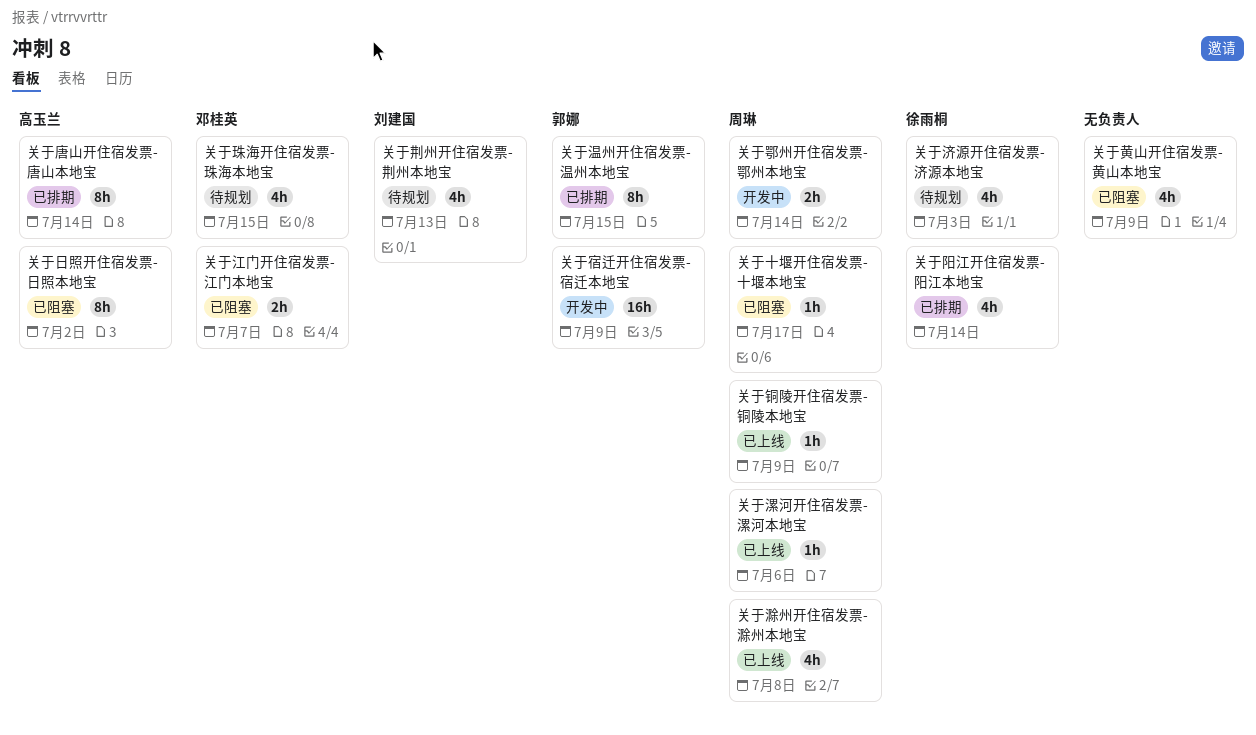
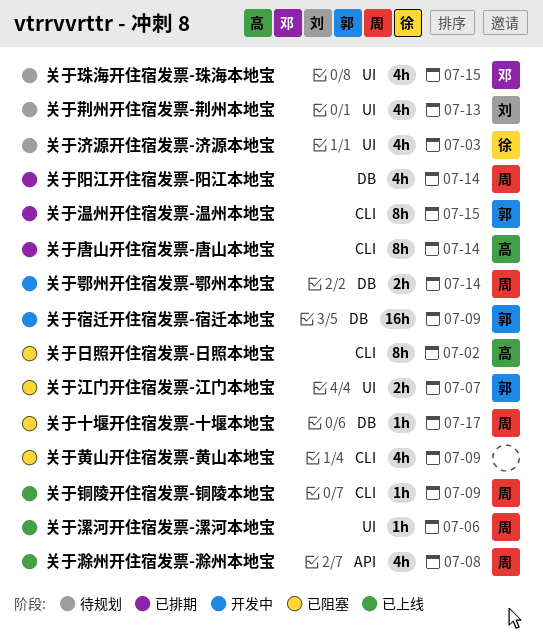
关于江门开住宿发票-江门本地宝, owner: 邓桂英 -> 郭娜
关于阳江开住宿发票-阳江本地宝, owner: 徐雨桐 -> 周琳

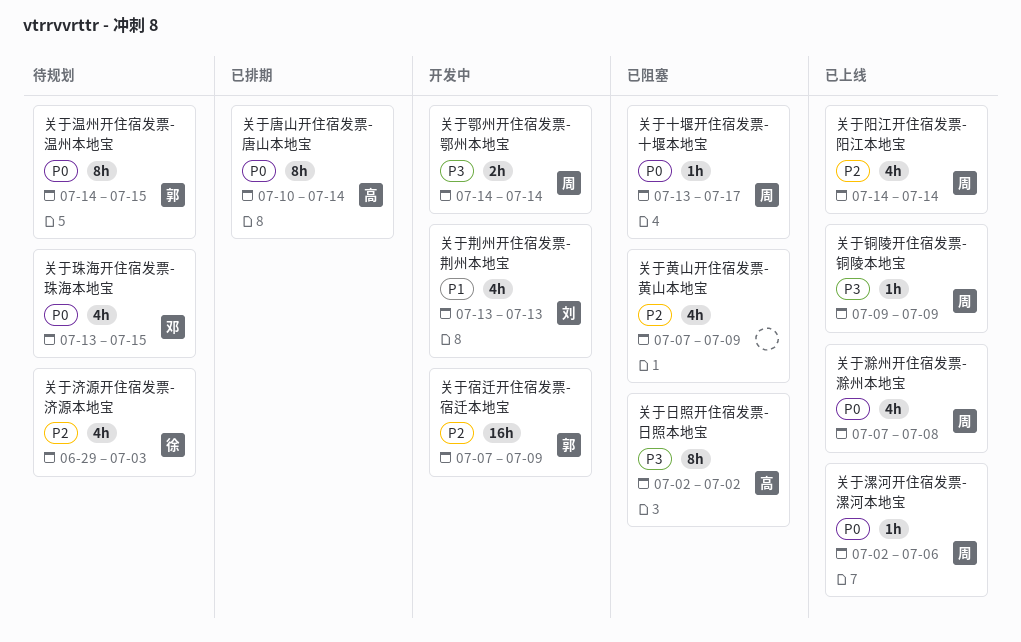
关于江门开住宿发票-江门本地宝: present -> none
关于温州开住宿发票-温州本地宝, status: 已排期 -> 待规划
关于荆州开住宿发票-荆州本地宝, status: 待规划 -> 开发中
关于阳江开住宿发票-阳江本地宝, status: 已排期 -> 已上线

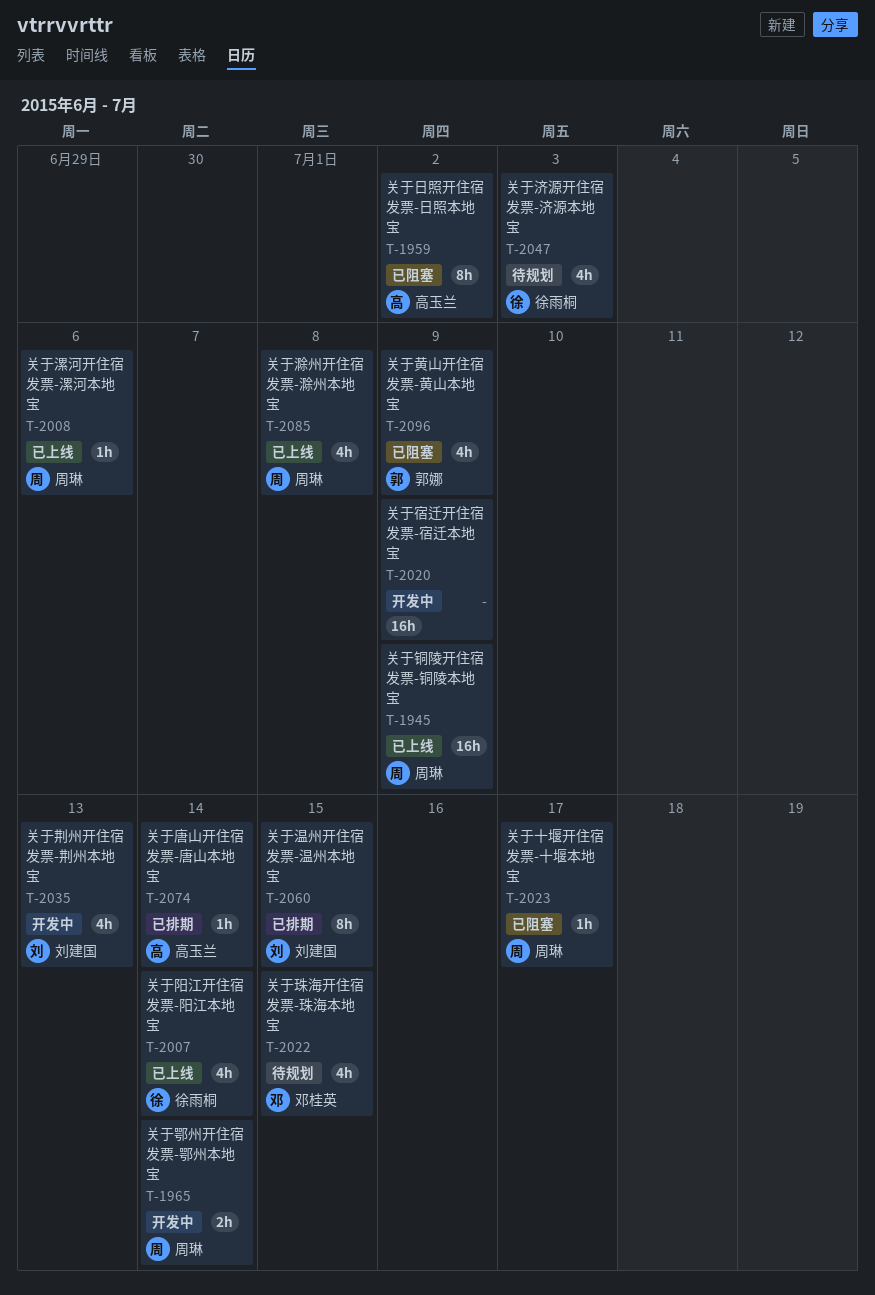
关于唐山开住宿发票-唐山本地宝, estimate: 8h -> 1h
关于宿迁开住宿发票-宿迁本地宝, owner: 郭娜 -> none
关于温州开住宿发票-温州本地宝, status: 待规划 -> 已排期
关于温州开住宿发票-温州本地宝, owner: 郭娜 -> 刘建国
关于铜陵开住宿发票-铜陵本地宝, estimate: 1h -> 16h
关于阳江开住宿发票-阳江本地宝, owner: 周琳 -> 徐雨桐
关于黄山开住宿发票-黄山本地宝, owner: none -> 郭娜

